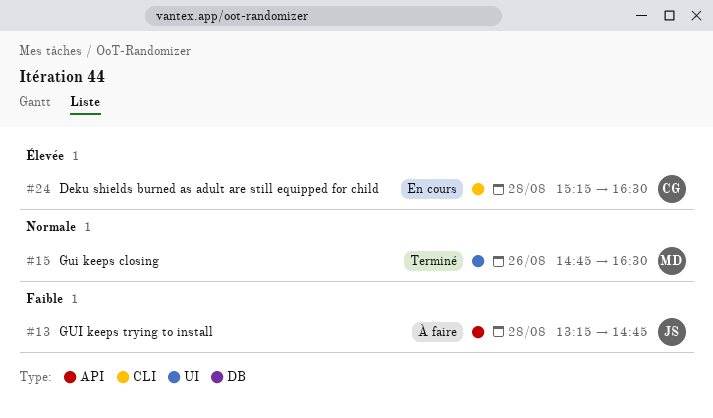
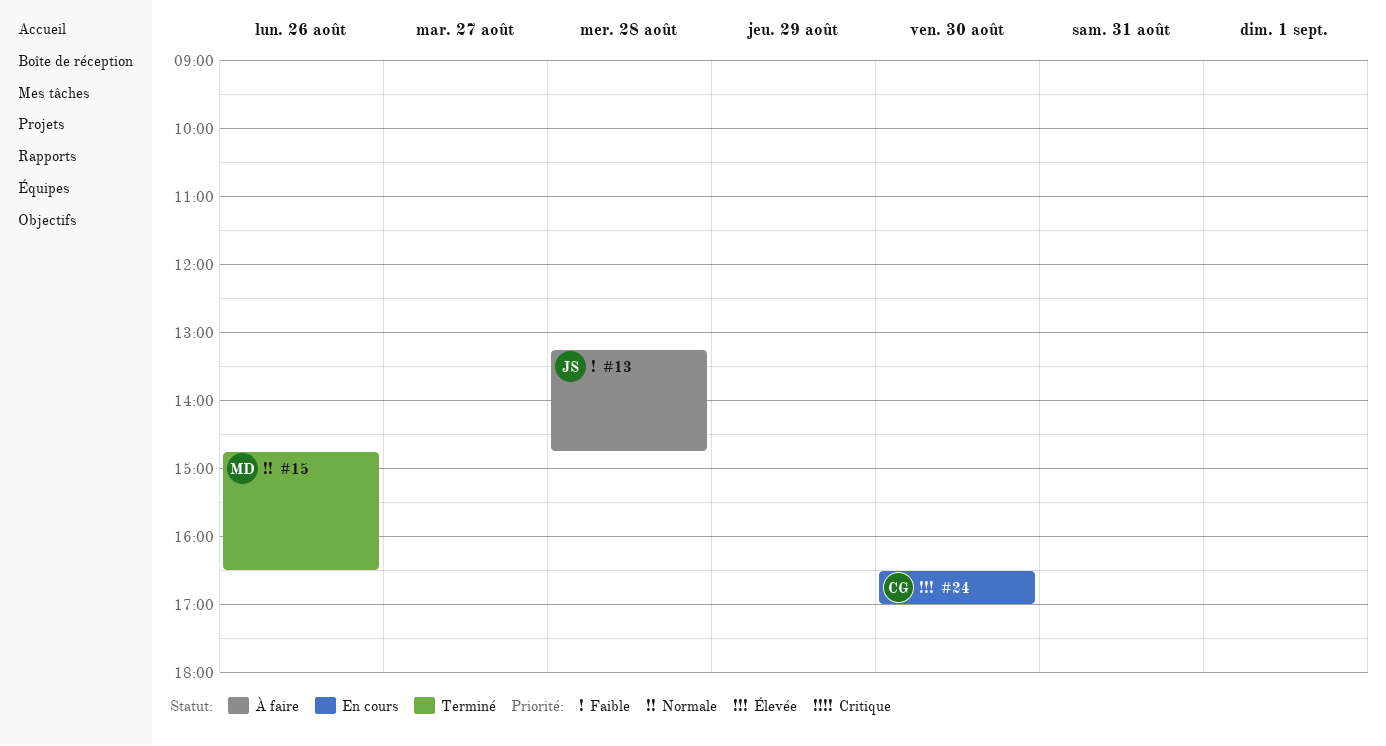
#24, day: Aug 28 -> Aug 30
#24, begins: 15:15 -> 16:30
#24, ends: 16:30 -> 17:00

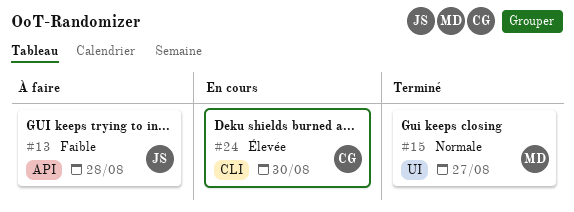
#15, day: Aug 26 -> Aug 27

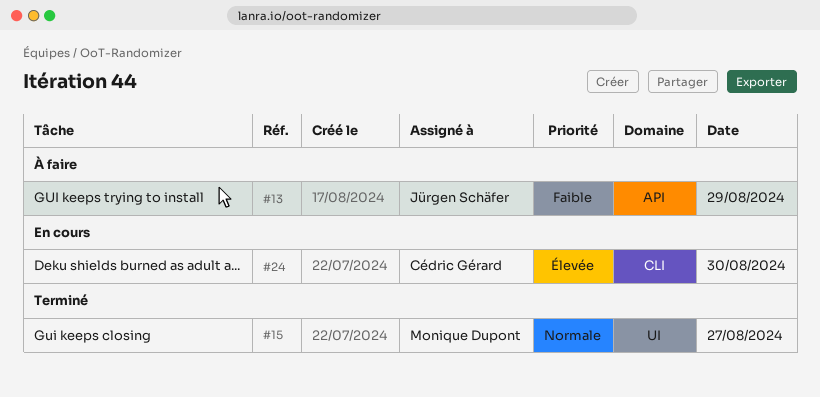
#13, day: Aug 28 -> Aug 29

